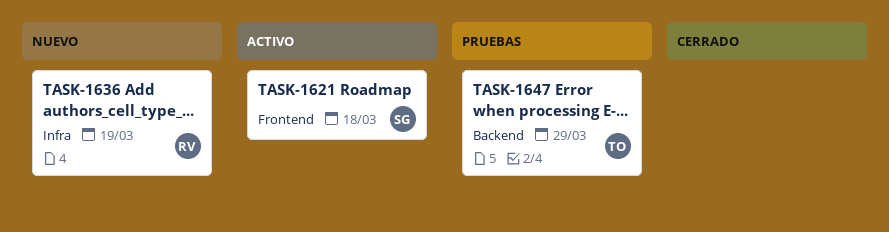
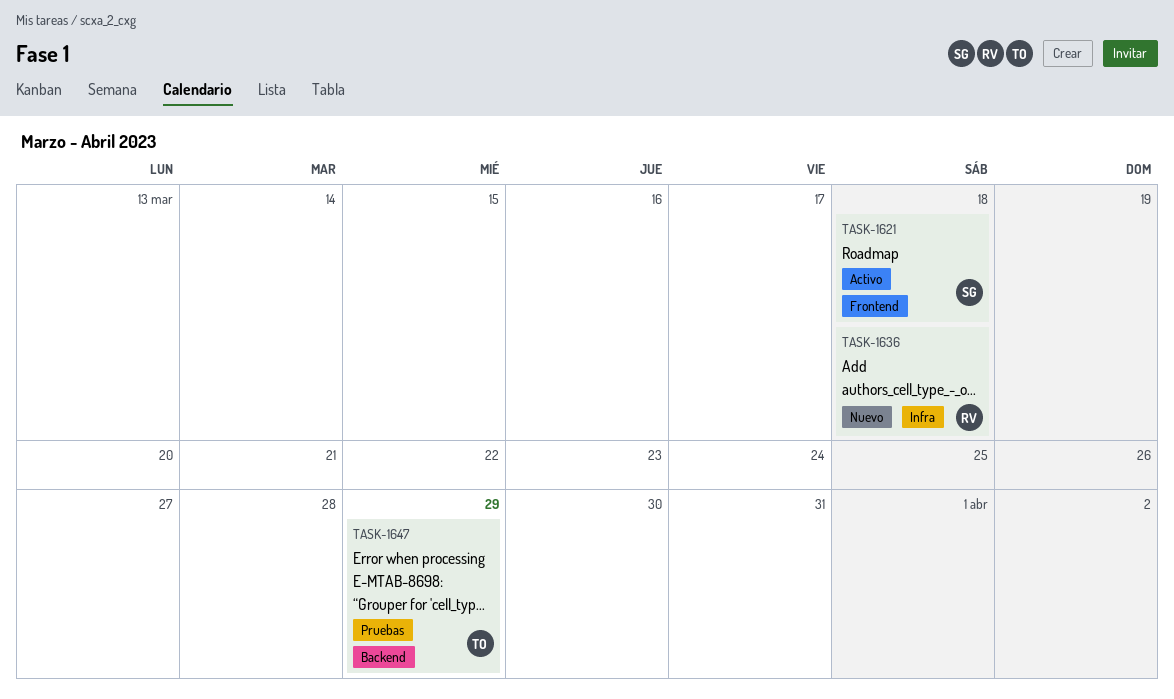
TASK-1636, due: Mar 19 -> Mar 18

